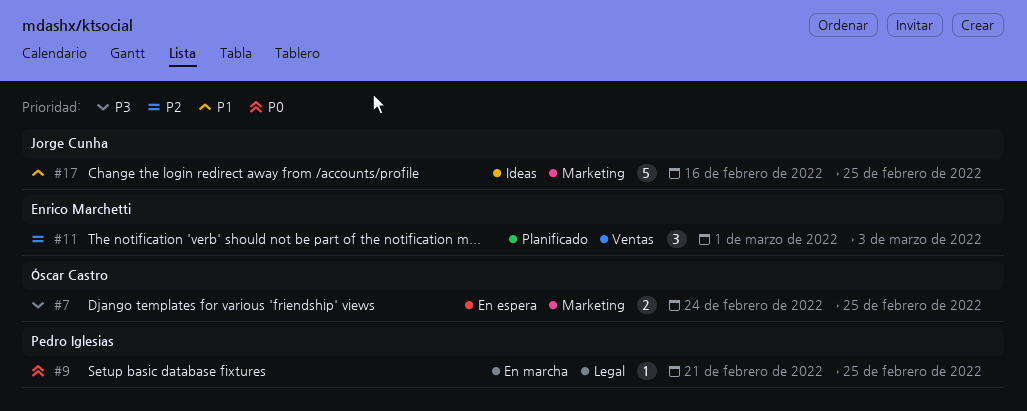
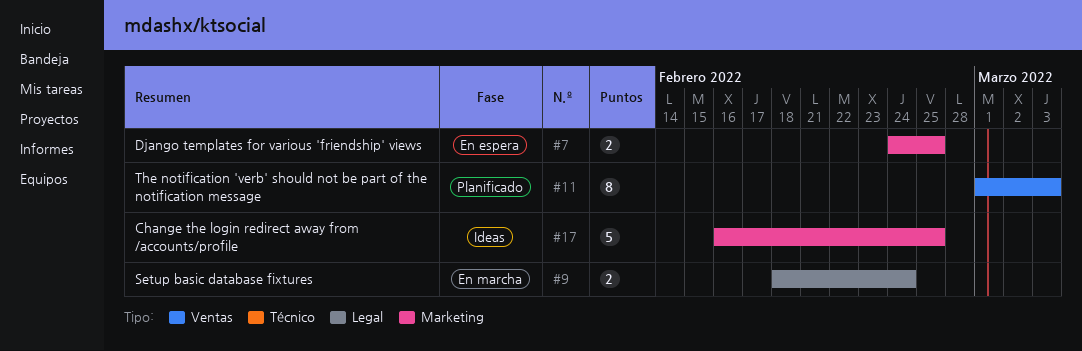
#9, estimate: 1 -> 2
#9, start: Feb 21 -> Feb 18
#9, due: Feb 25 -> Feb 24
#11, estimate: 3 -> 8

